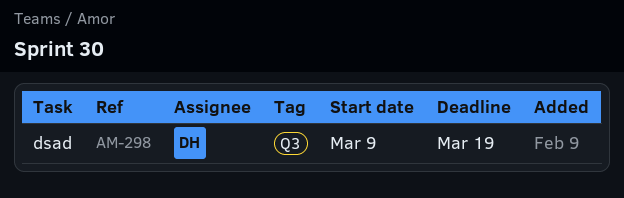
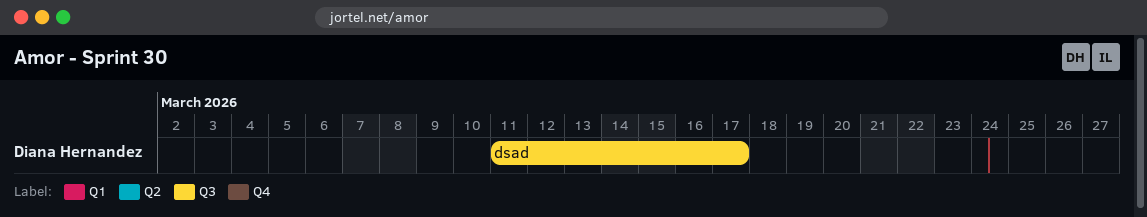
dsad, start: Mar 9 -> Mar 11
dsad, due: Mar 19 -> Mar 17

